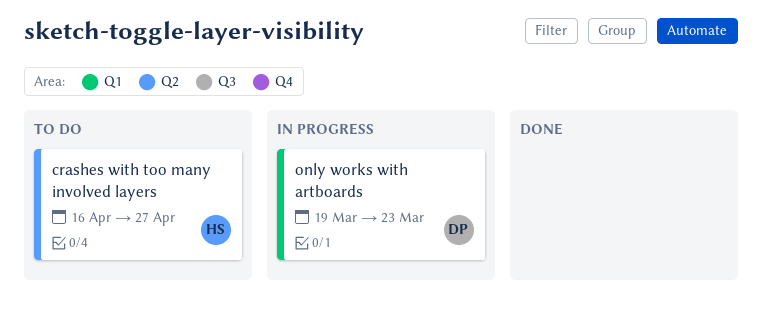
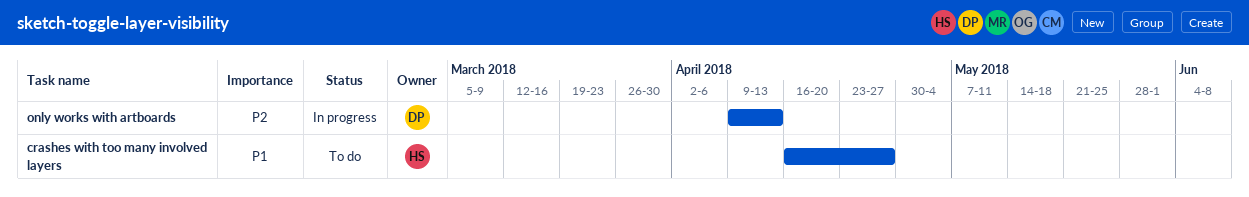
only works with artboards, start: Mar 19 -> Apr 9
only works with artboards, due: Mar 23 -> Apr 13

